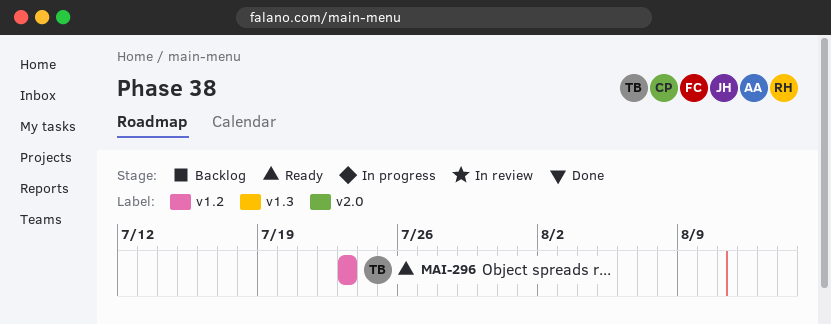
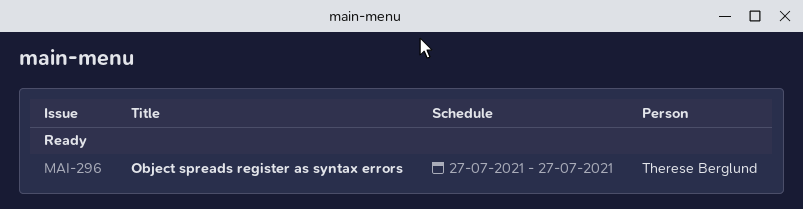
MAI-296, start: Jul 23 -> Jul 27
MAI-296, due: Jul 23 -> Jul 27

